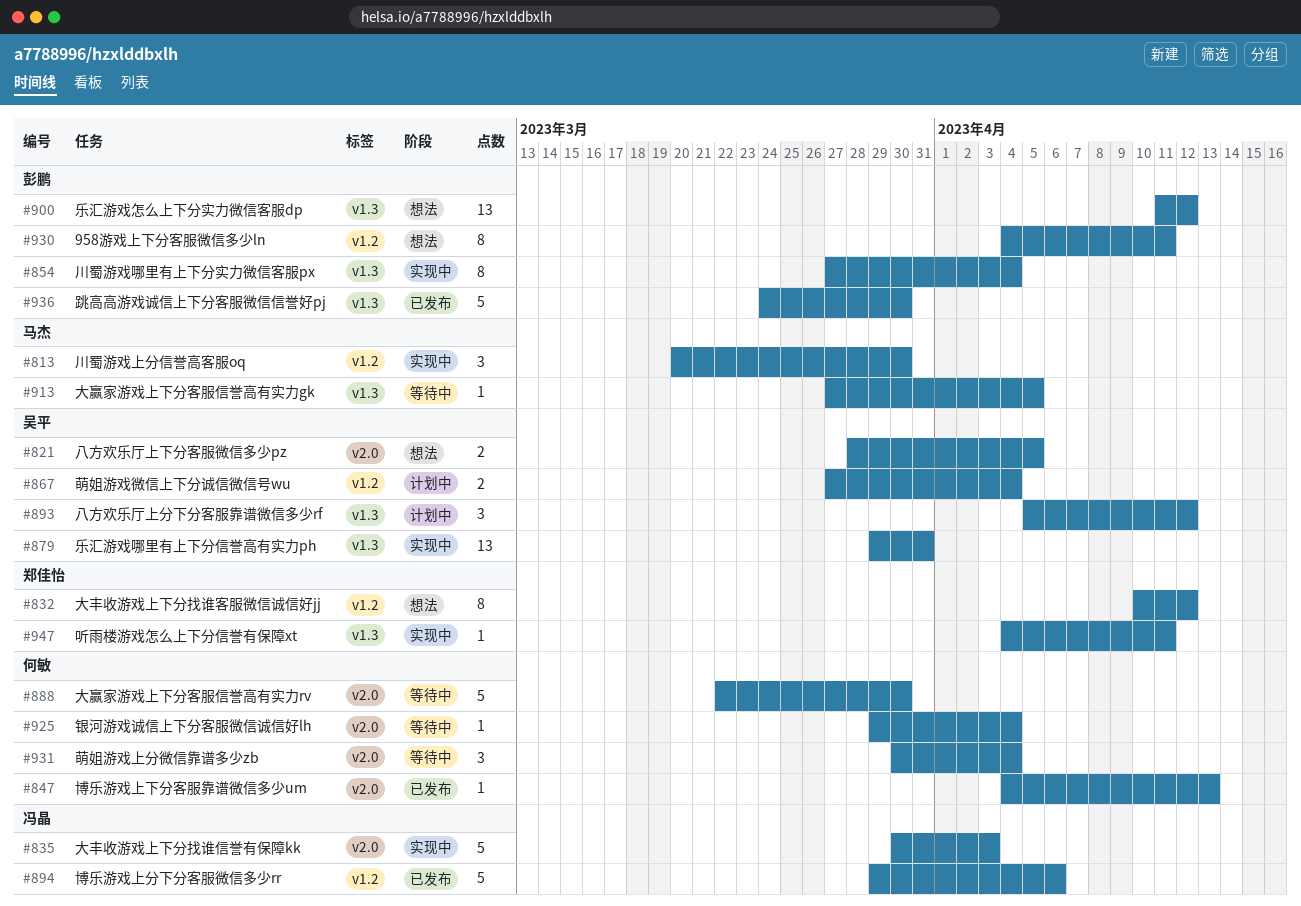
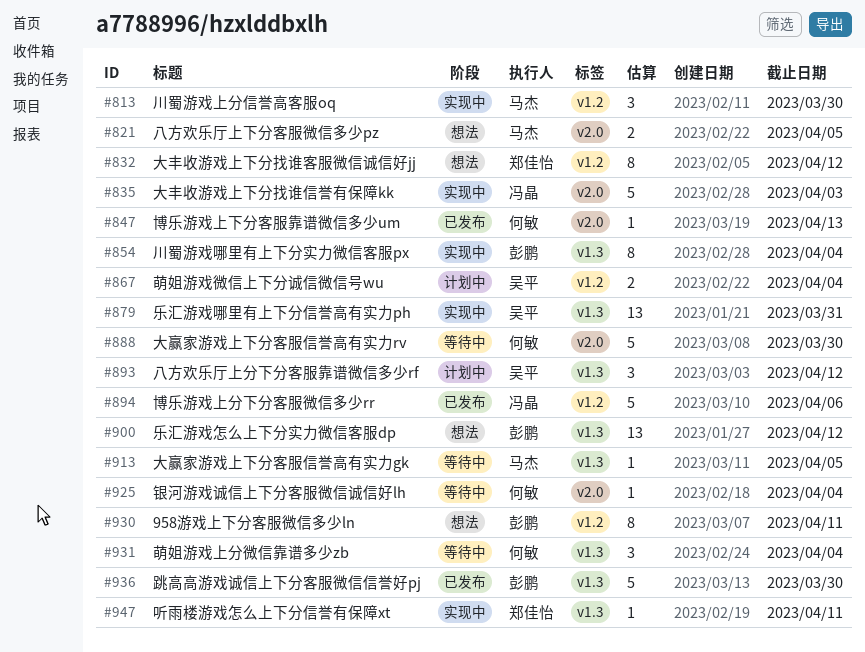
#821, owner: 吴平 -> 马杰
#931, label: v2.0 -> v1.3

